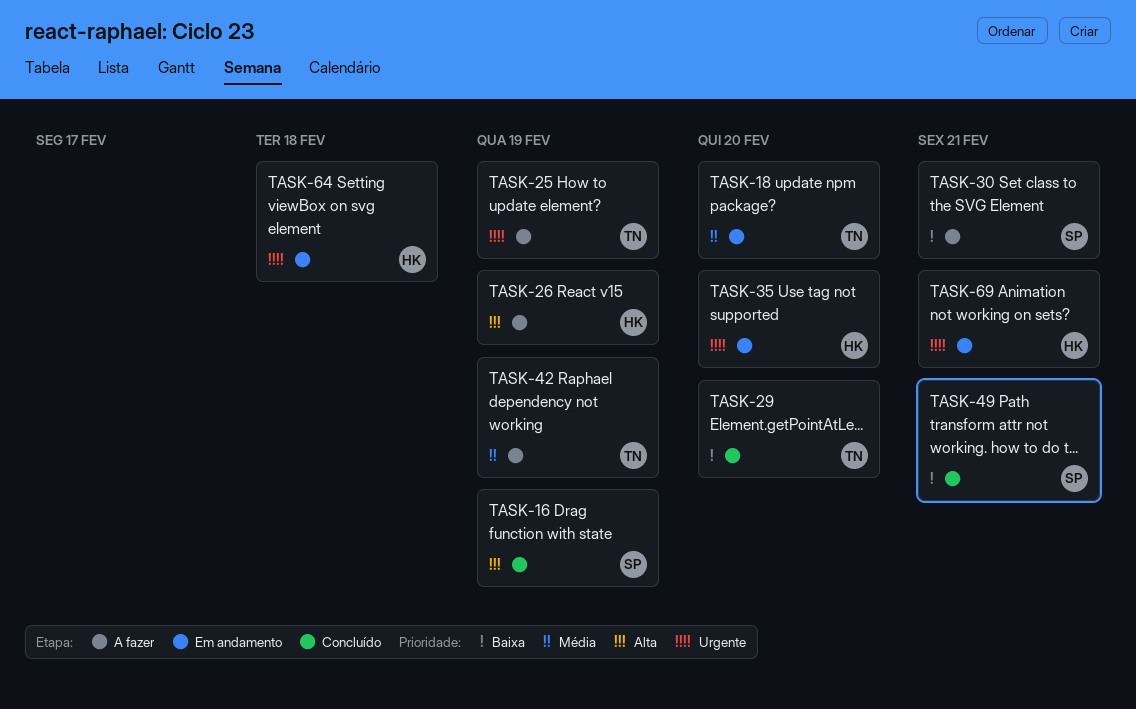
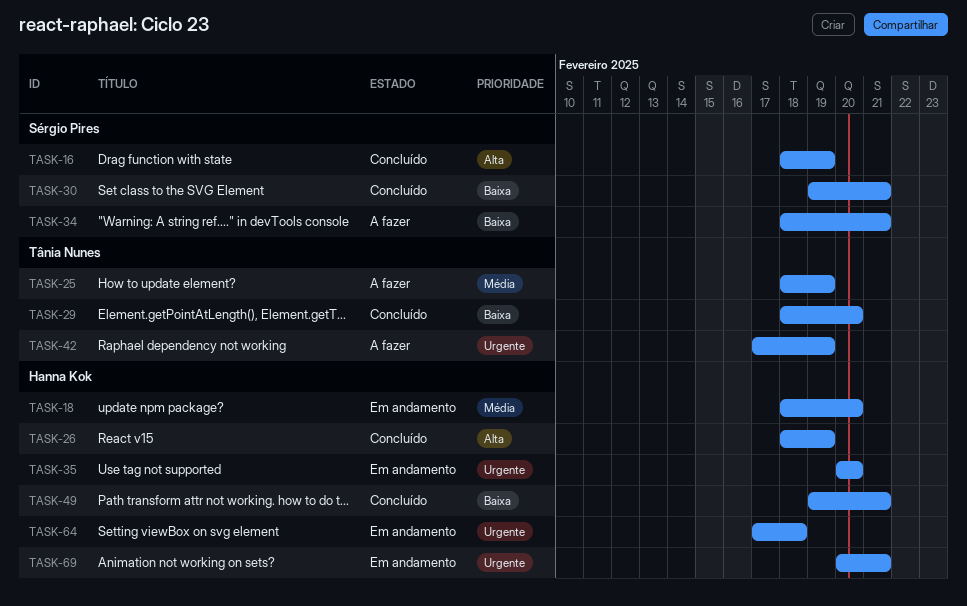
TASK-18, owner: Tânia Nunes -> Hanna Kok
TASK-25, priority: Urgente -> Média
TASK-26, status: A fazer -> Concluído
TASK-30, status: A fazer -> Concluído
TASK-34: none -> present
TASK-42, priority: Média -> Urgente
TASK-49, owner: Sérgio Pires -> Hanna Kok

